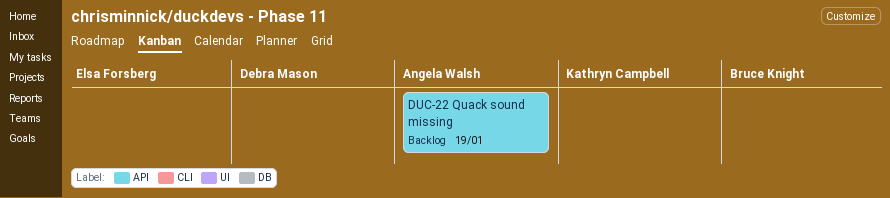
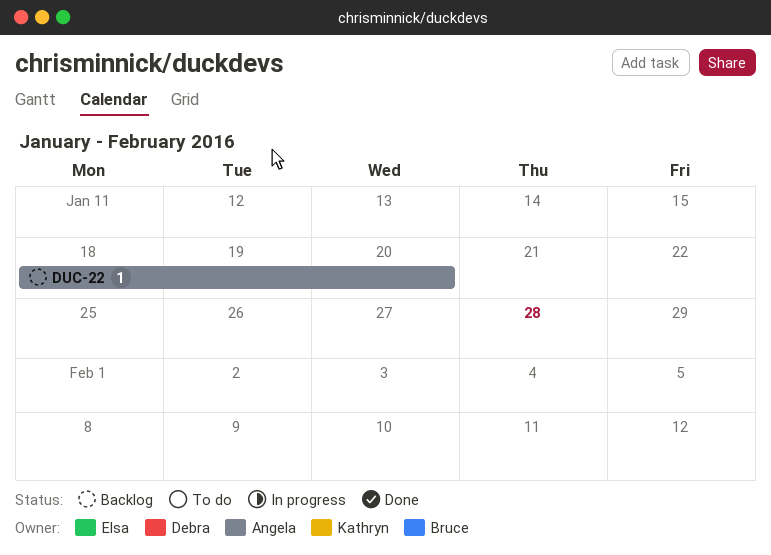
DUC-22, due: Jan 19 -> Jan 20

